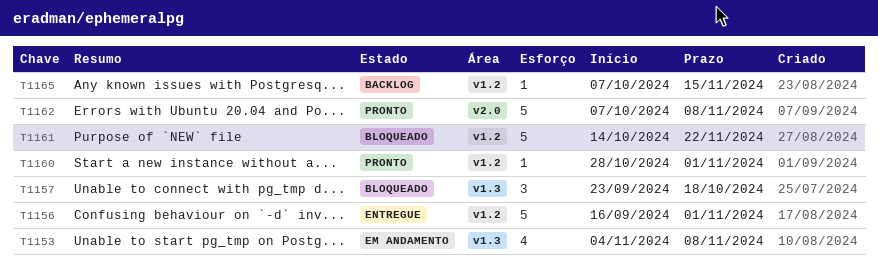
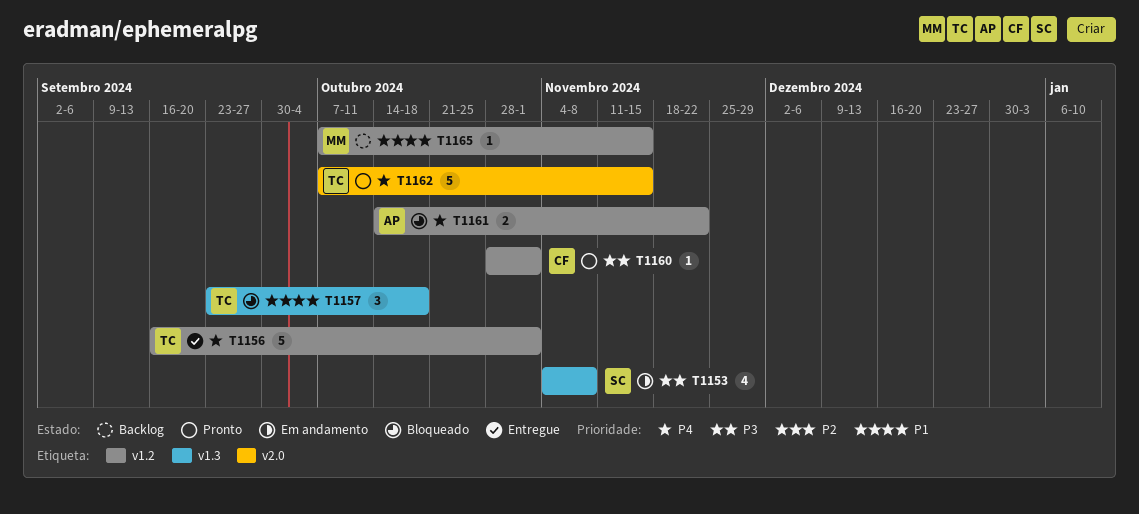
T1161, estimate: 5 -> 2
T1162, due: Nov 8 -> Nov 15

